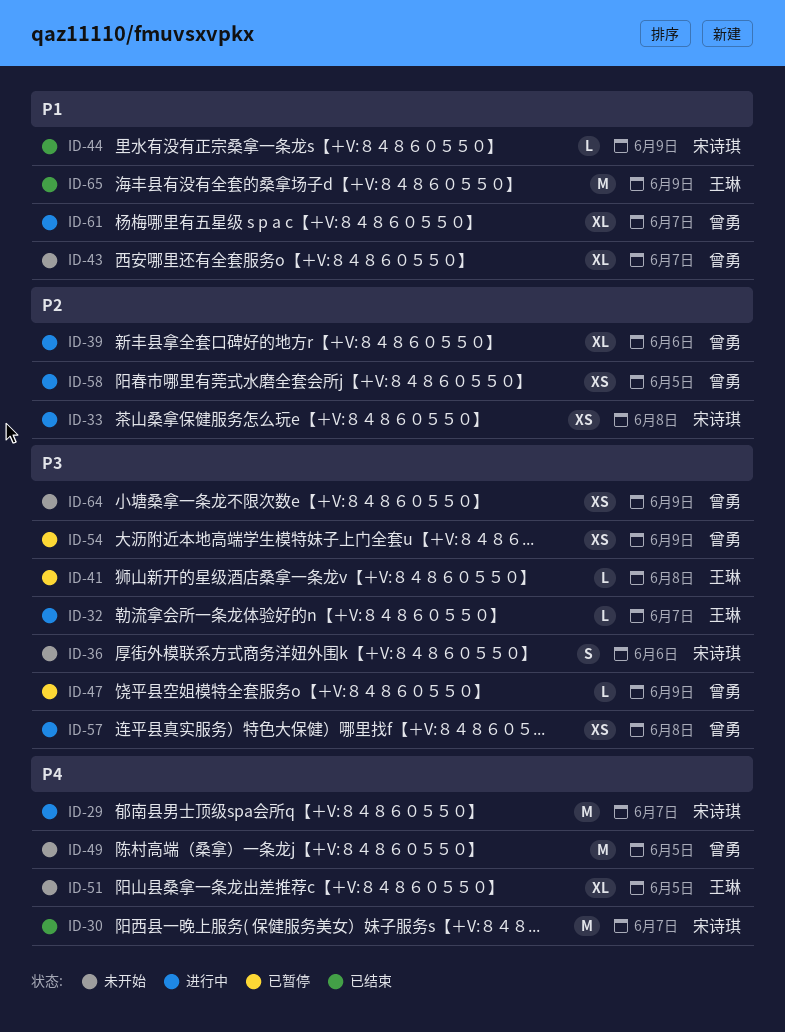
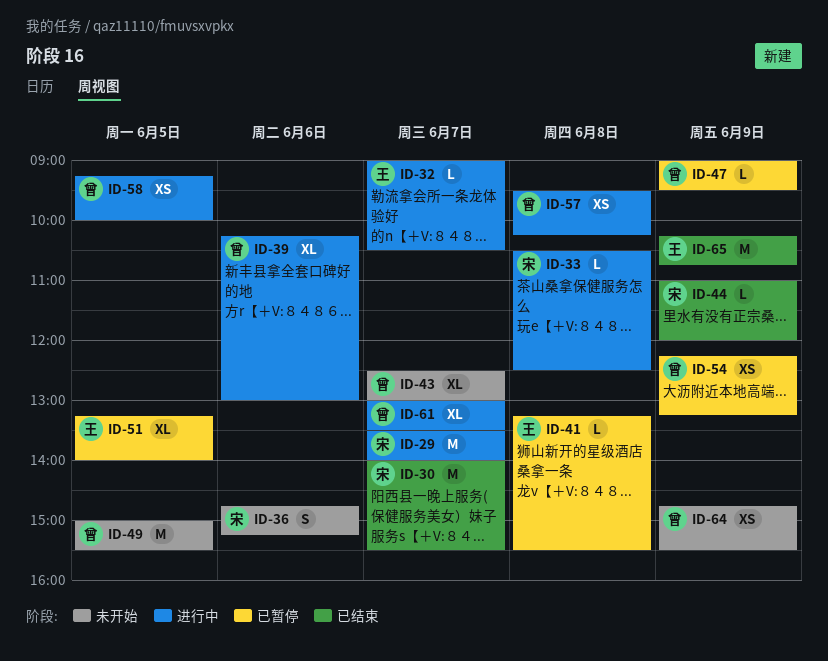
ID-33, estimate: XS -> L
ID-51, status: 未开始 -> 已暂停

